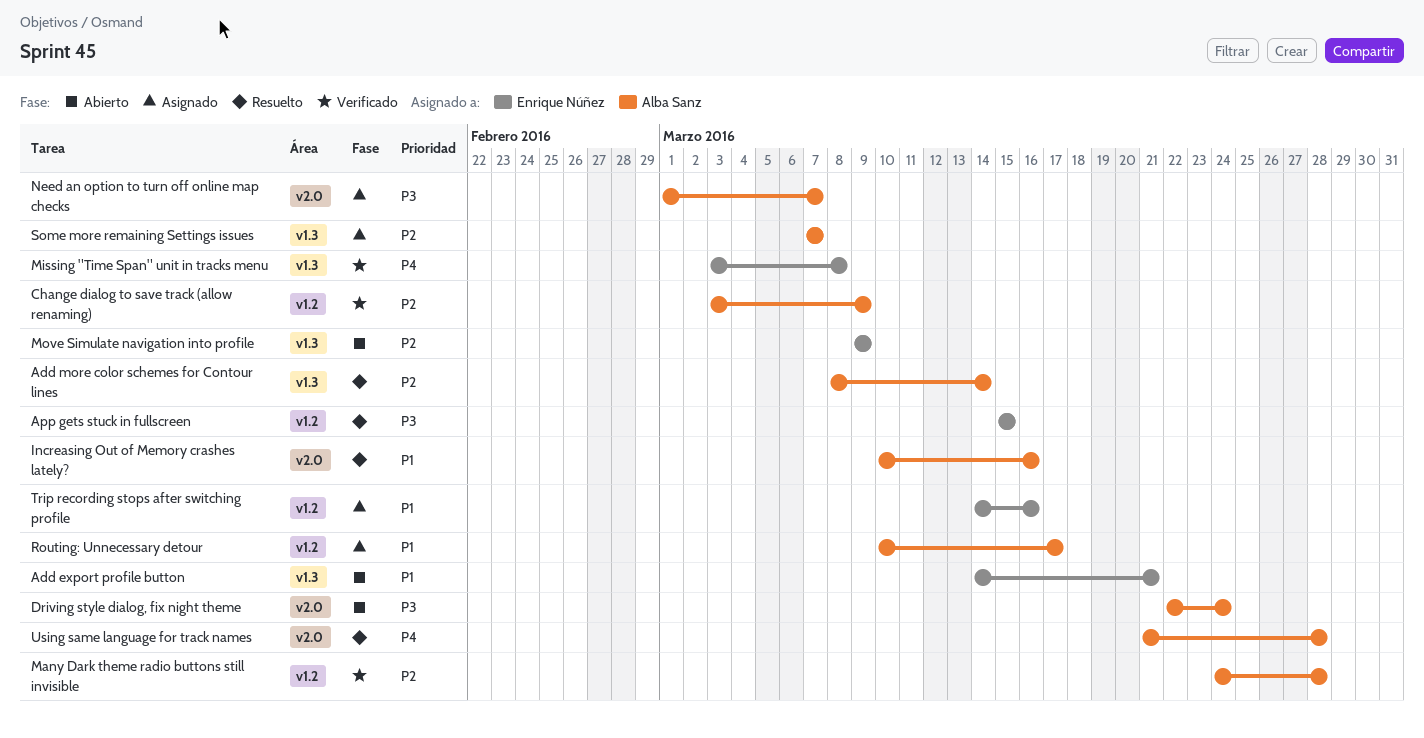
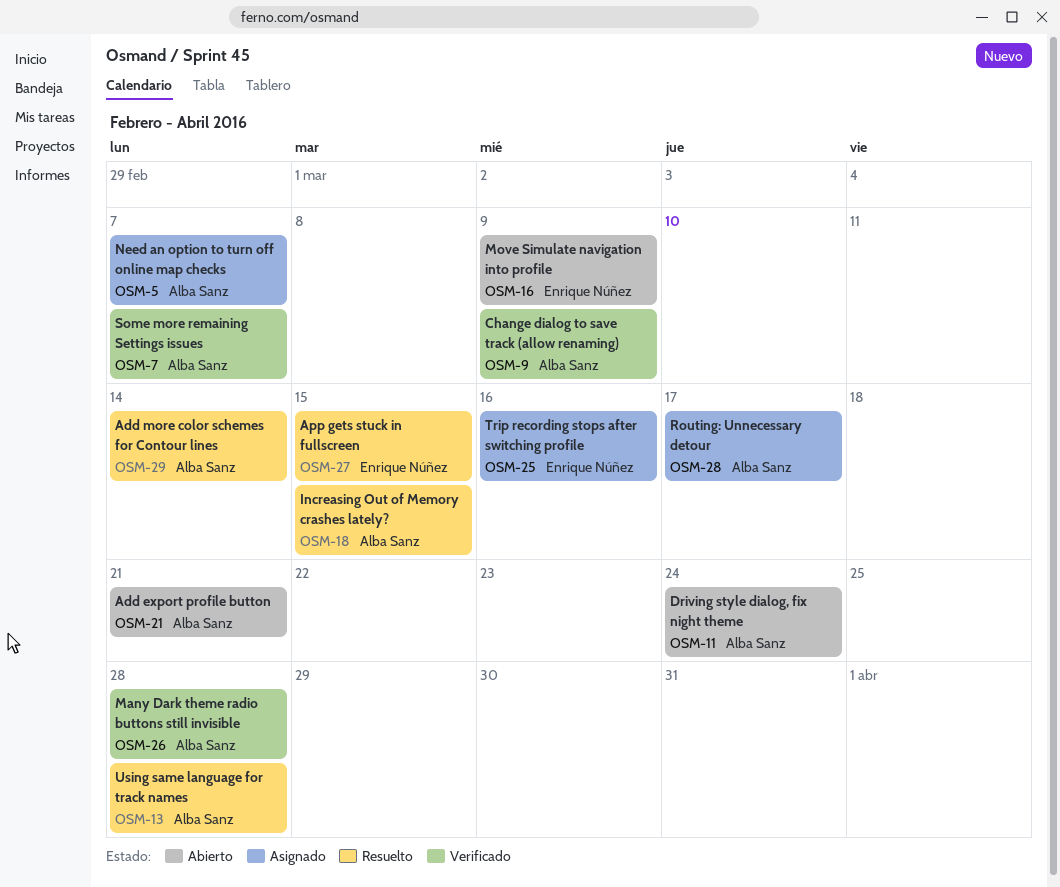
Add export profile button, owner: Enrique Núñez -> Alba Sanz
Increasing Out of Memory crashes lately?, due: Mar 16 -> Mar 15
Missing "Time Span" unit in tracks menu: present -> none
Some more remaining Settings issues, status: Asignado -> Verificado

